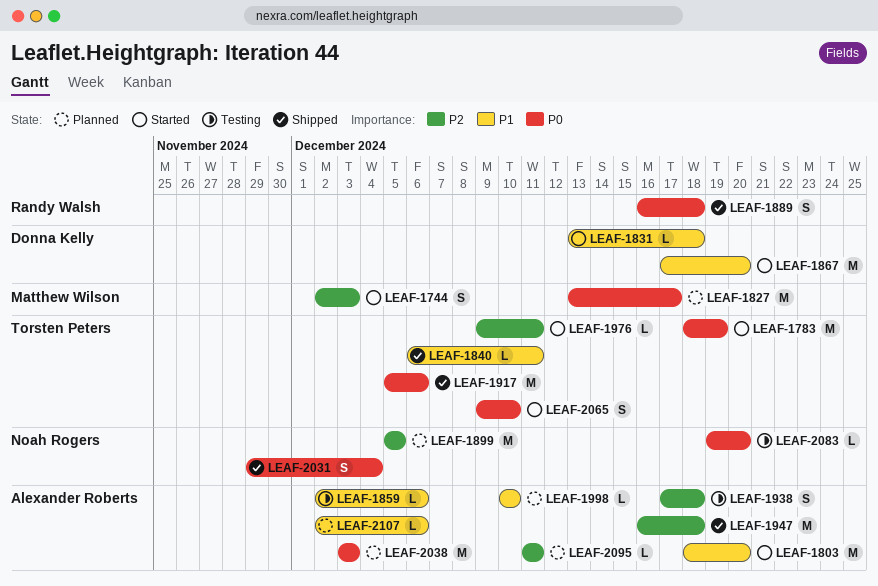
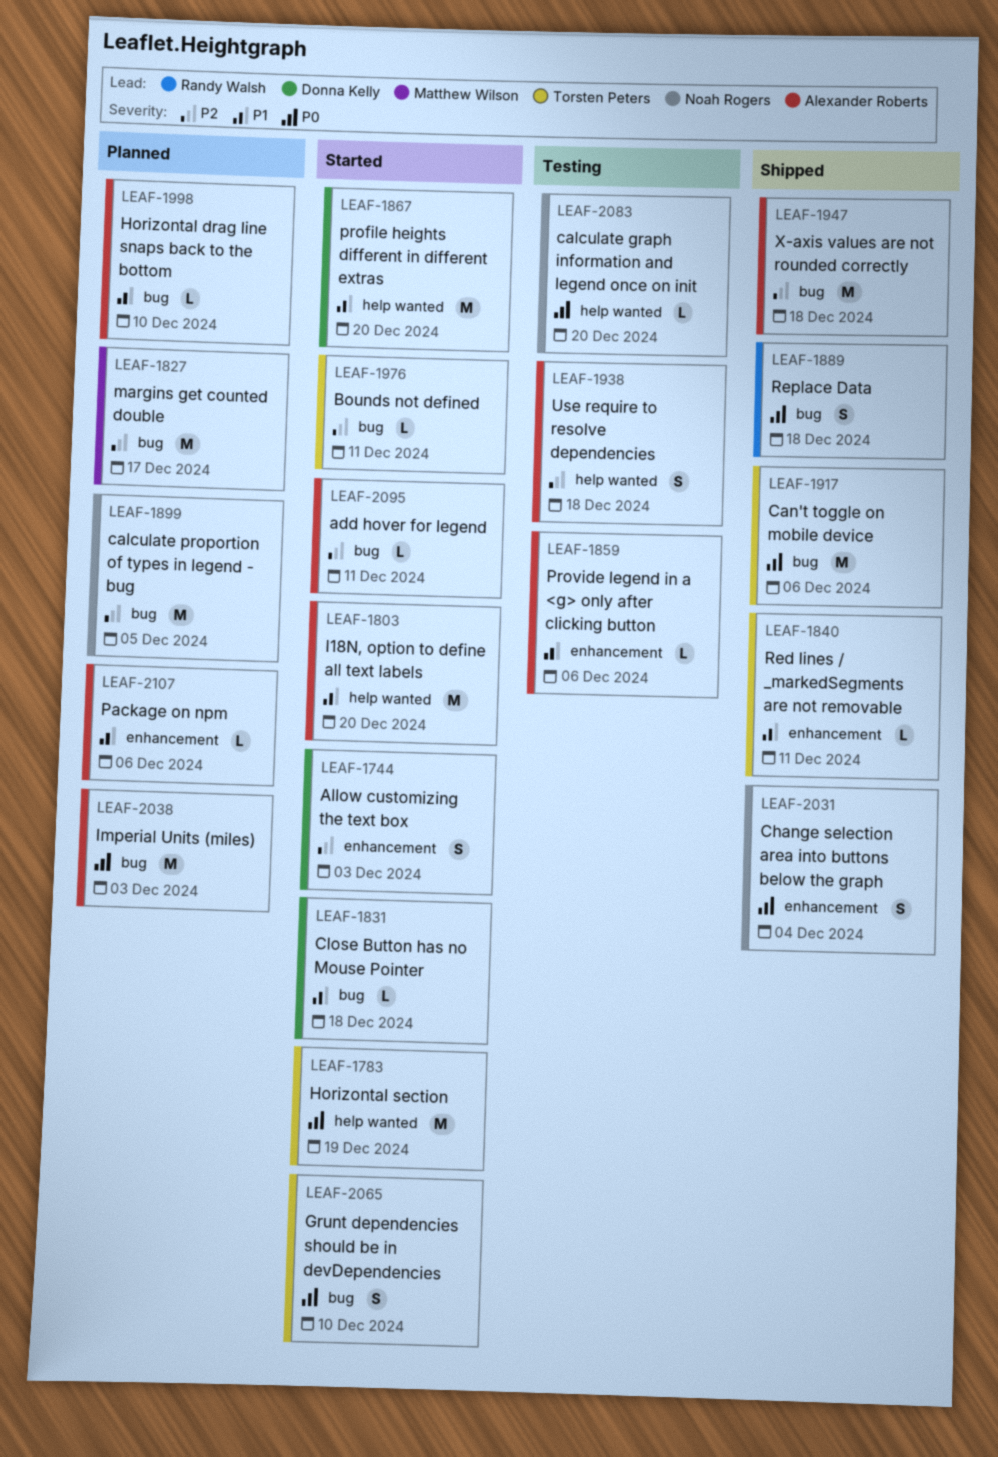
LEAF-1744, owner: Matthew Wilson -> Donna Kelly
LEAF-1827, priority: P0 -> P2
LEAF-2095, status: Planned -> Started

